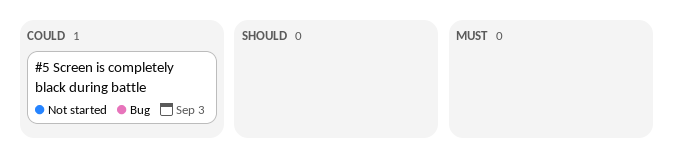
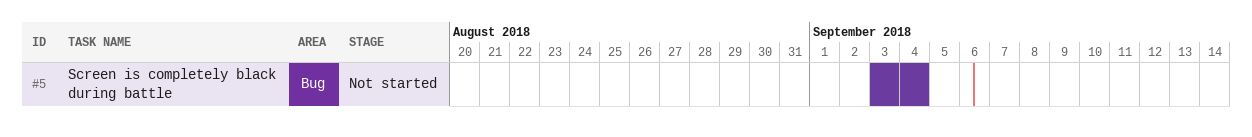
#5, due: Sep 3 -> Sep 4

